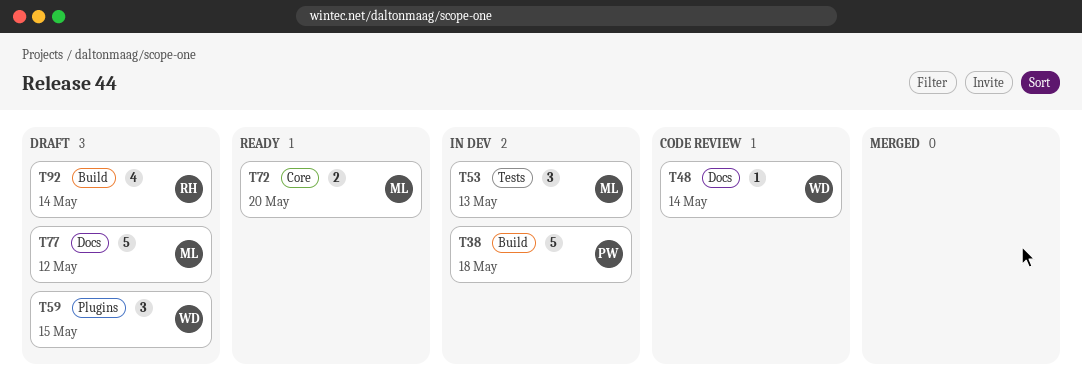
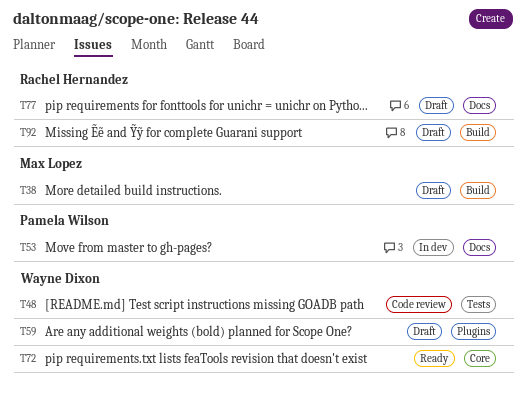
T38, status: In dev -> Draft
T38, owner: Pamela Wilson -> Max Lopez
T48, label: Docs -> Tests
T53, owner: Max Lopez -> Pamela Wilson
T53, label: Tests -> Docs
T72, owner: Max Lopez -> Wayne Dixon
T77, owner: Max Lopez -> Rachel Hernandez

